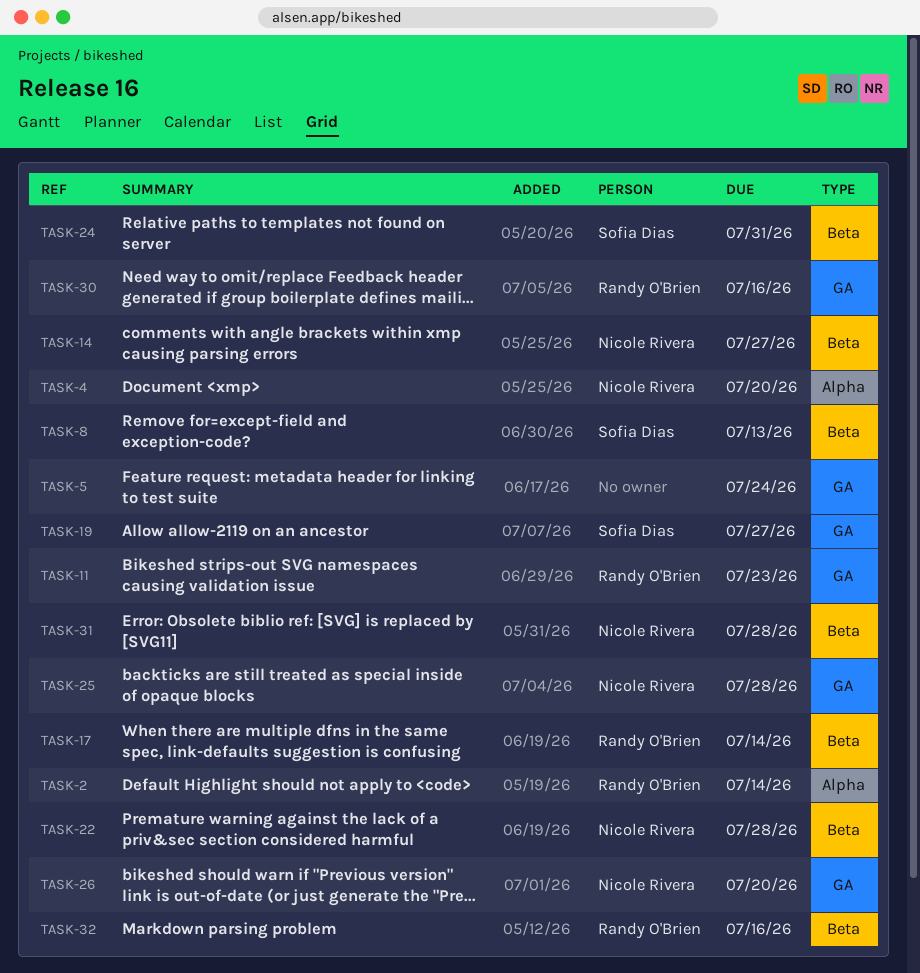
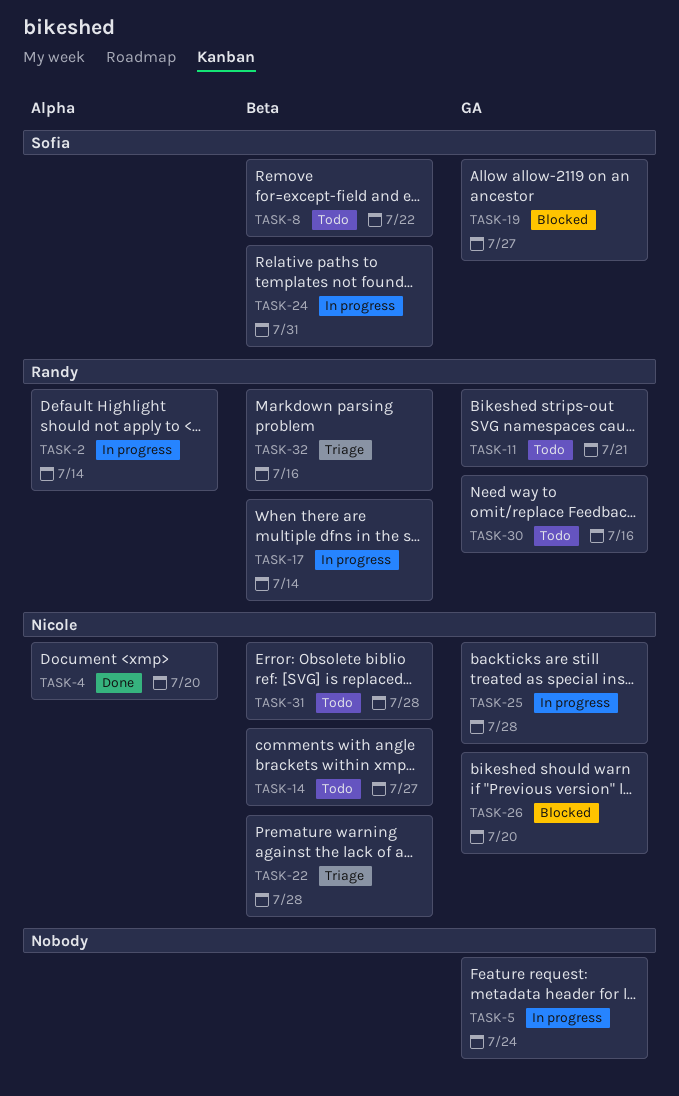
TASK-8, due: Jul 13 -> Jul 22
TASK-11, due: Jul 23 -> Jul 21

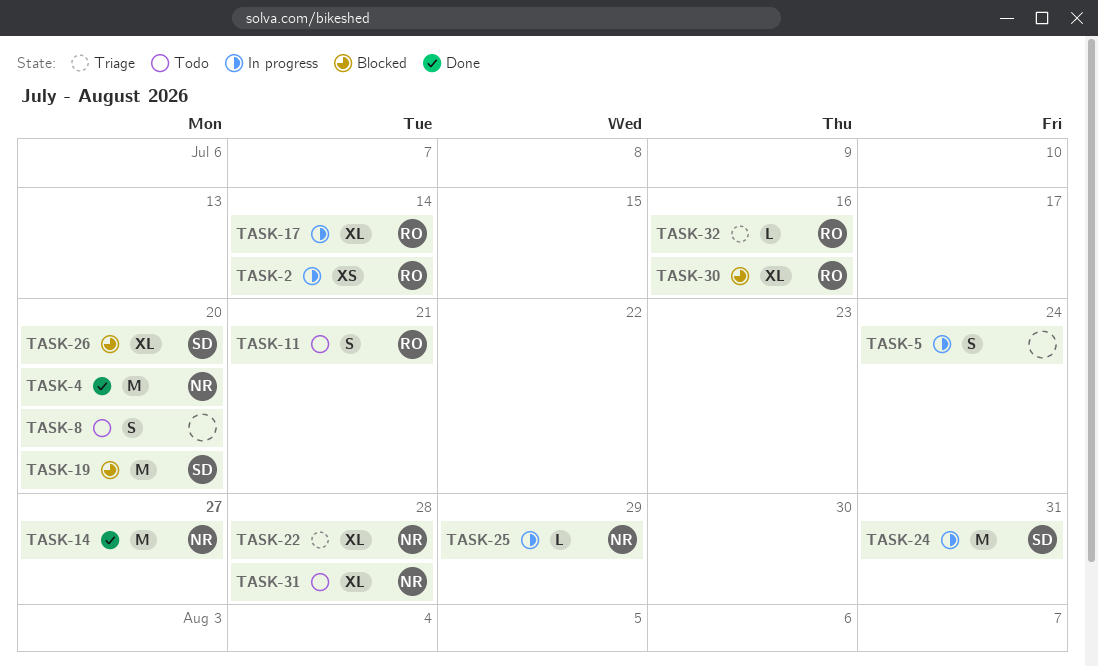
TASK-8, owner: Sofia -> none
TASK-8, due: Jul 22 -> Jul 20
TASK-14, status: Todo -> Done
TASK-19, due: Jul 27 -> Jul 20
TASK-25, due: Jul 28 -> Jul 29
TASK-26, owner: Nicole -> Sofia
TASK-30, status: Todo -> Blocked

